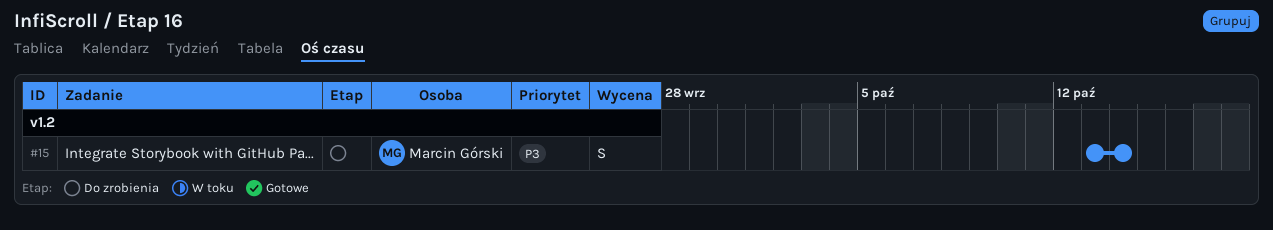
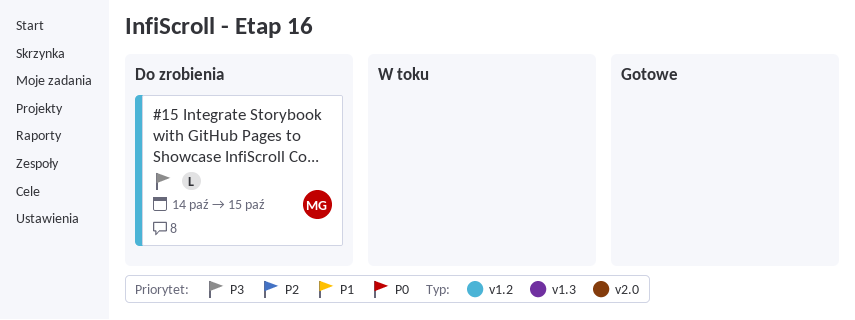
#15, estimate: S -> L
#15, start: Oct 13 -> Oct 14
#15, due: Oct 14 -> Oct 15

